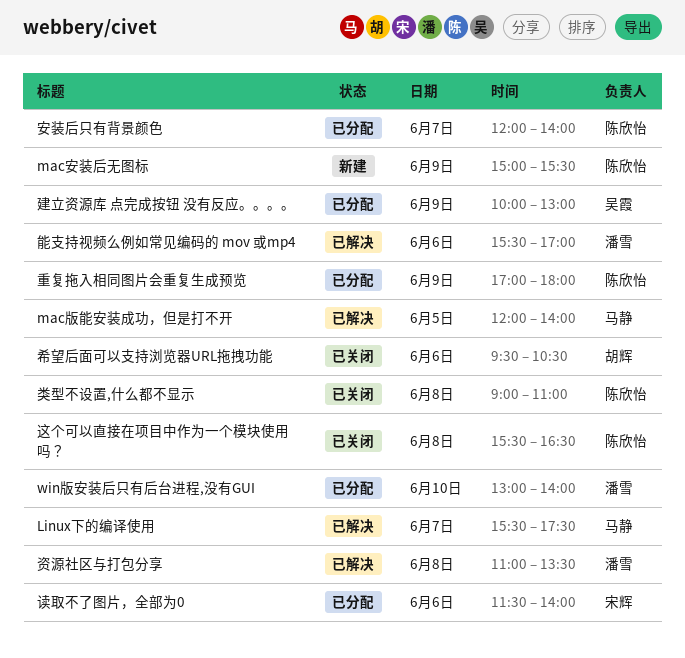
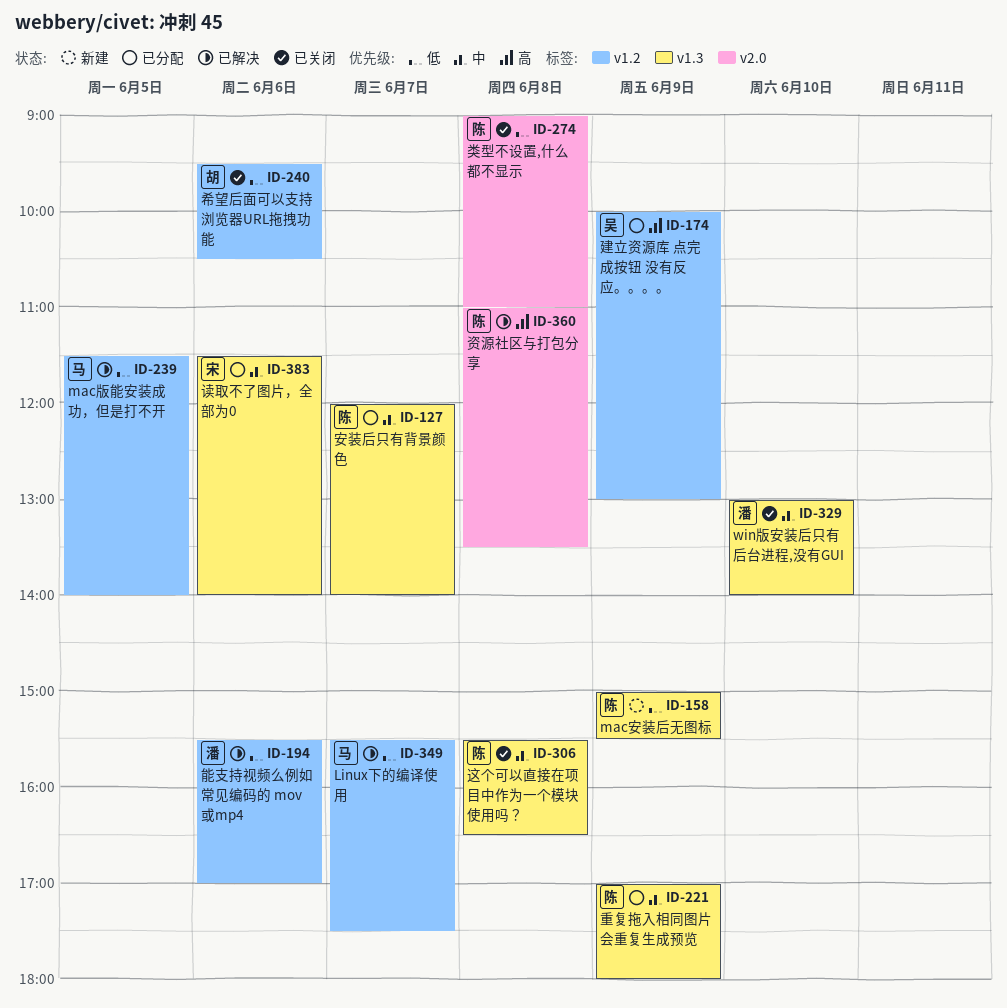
mac版能安装成功，但是打不开, begins: 12:00 -> 11:30
win版安装后只有后台进程,没有GUI, status: 已分配 -> 已关闭
资源社区与打包分享, owner: 潘雪 -> 陈欣怡

